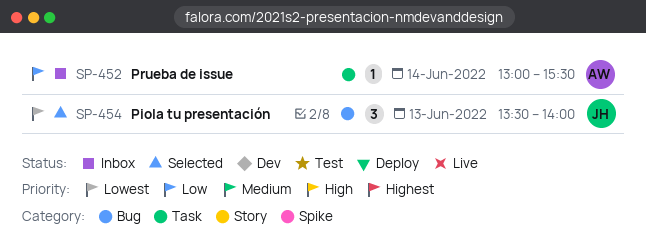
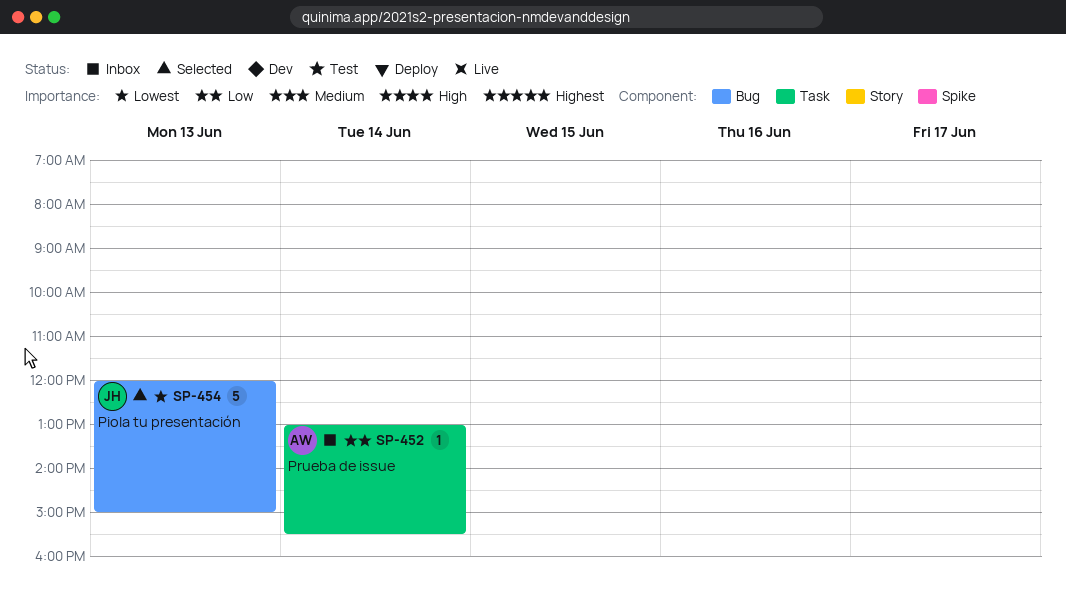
SP-454, estimate: 3 -> 5
SP-454, begins: 13:30 -> 12:00
SP-454, ends: 14:00 -> 15:00

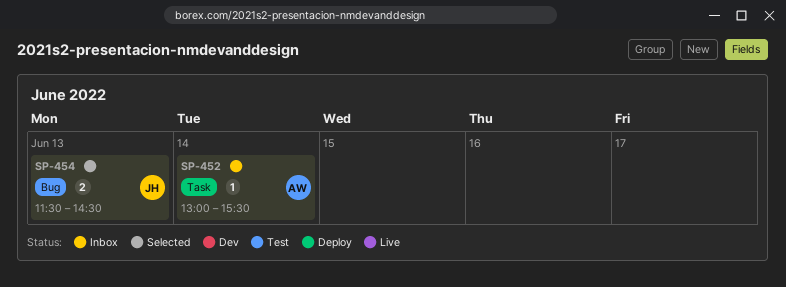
SP-454, estimate: 5 -> 2
SP-454, begins: 12:00 -> 11:30
SP-454, ends: 15:00 -> 14:30

